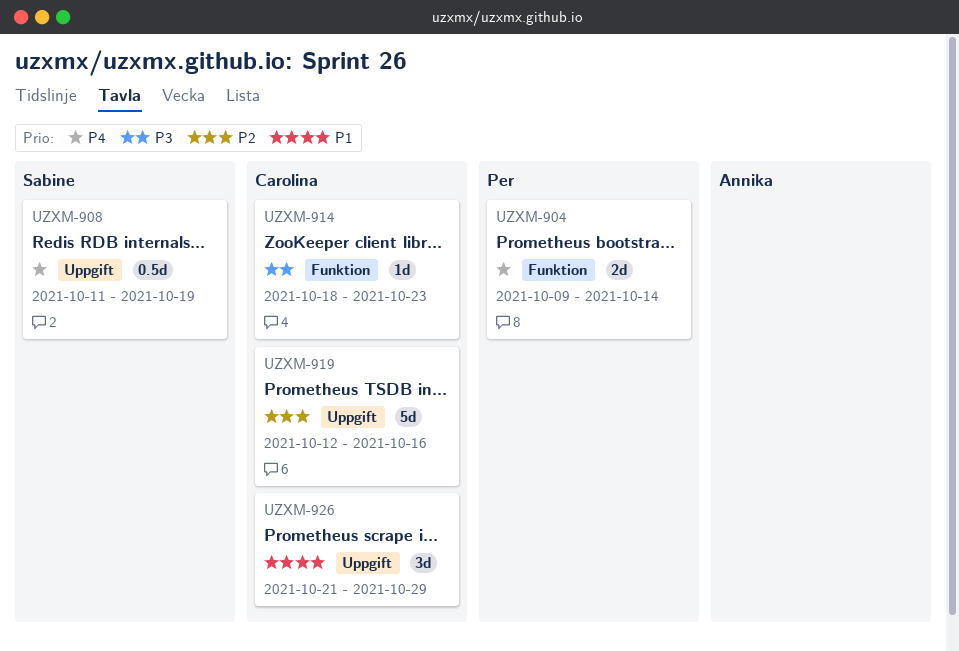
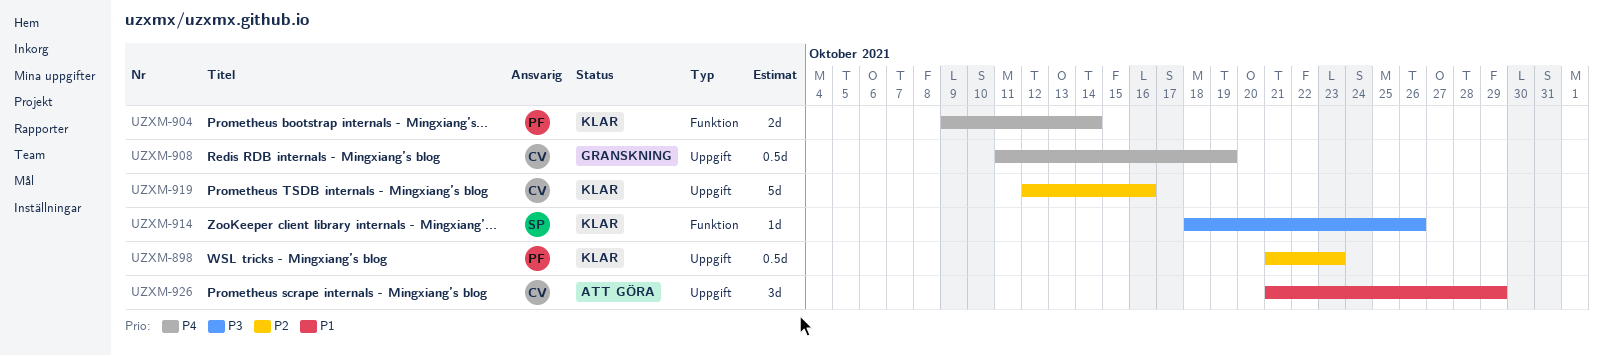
UZXM-898: none -> present
UZXM-908, owner: Sabine -> Carolina
UZXM-914, owner: Carolina -> Sabine
UZXM-914, due: Oct 23 -> Oct 26

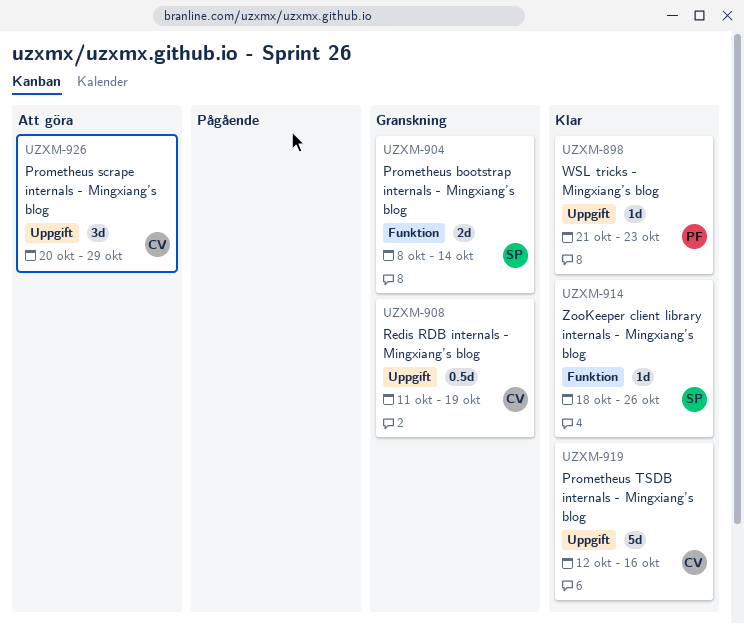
UZXM-898, estimate: 0.5d -> 1d
UZXM-904, status: Klar -> Granskning
UZXM-904, owner: PF -> SP
UZXM-904, start: Oct 9 -> Oct 8
UZXM-926, start: Oct 21 -> Oct 20

